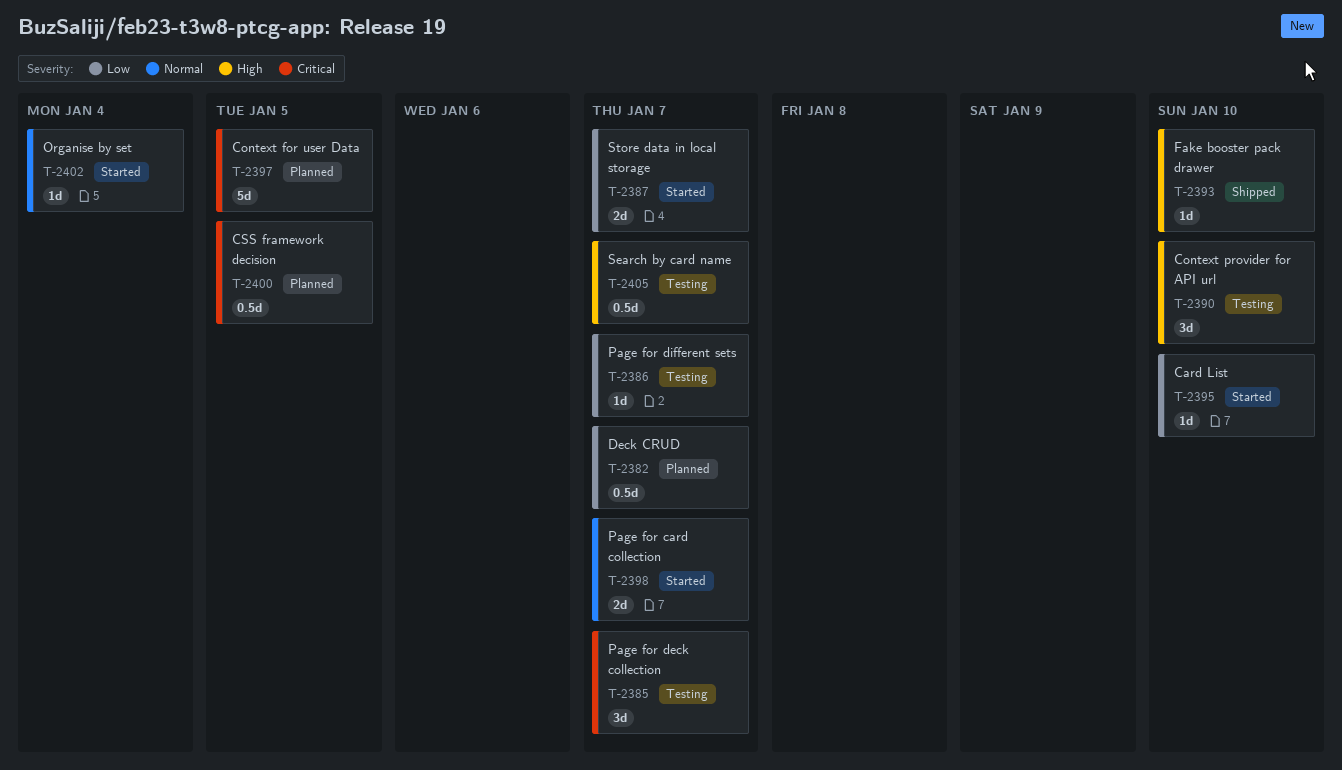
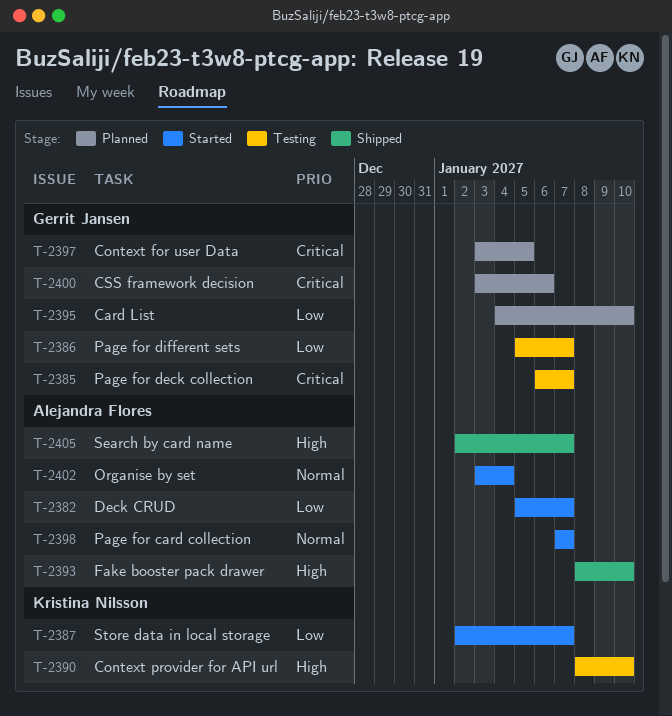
T-2382, status: Planned -> Started
T-2395, status: Started -> Planned
T-2400, due: Jan 5 -> Jan 6
T-2405, status: Testing -> Shipped

